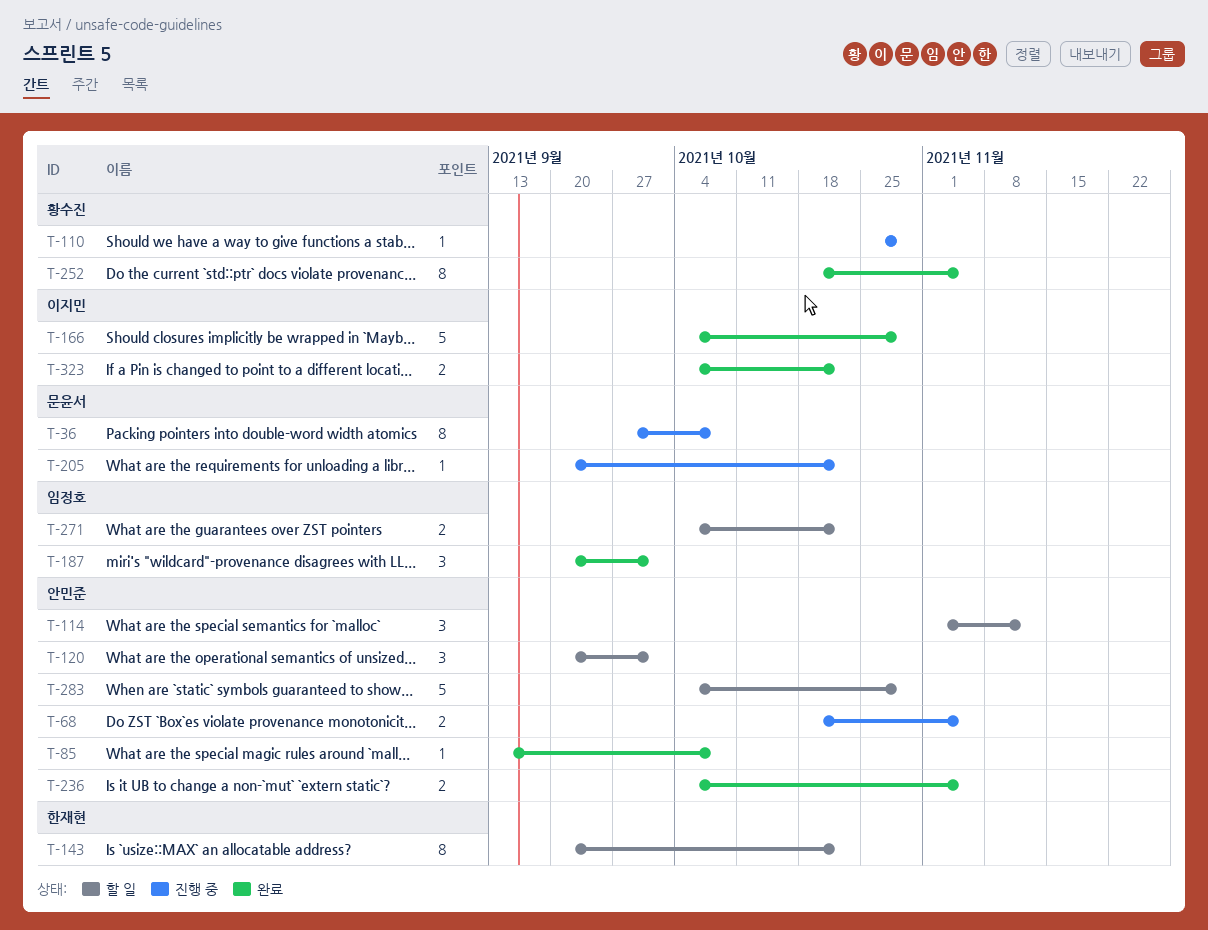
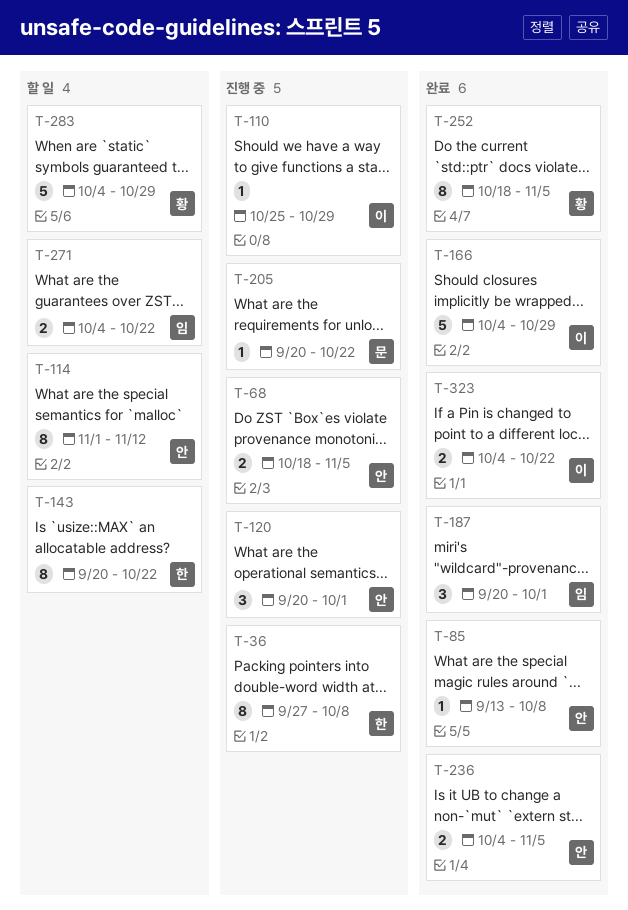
T-36, owner: 문윤서 -> 한재현
T-110, owner: 황수진 -> 이지민
T-114, estimate: 3 -> 8
T-120, status: 할 일 -> 진행 중
T-283, owner: 안민준 -> 황수진

